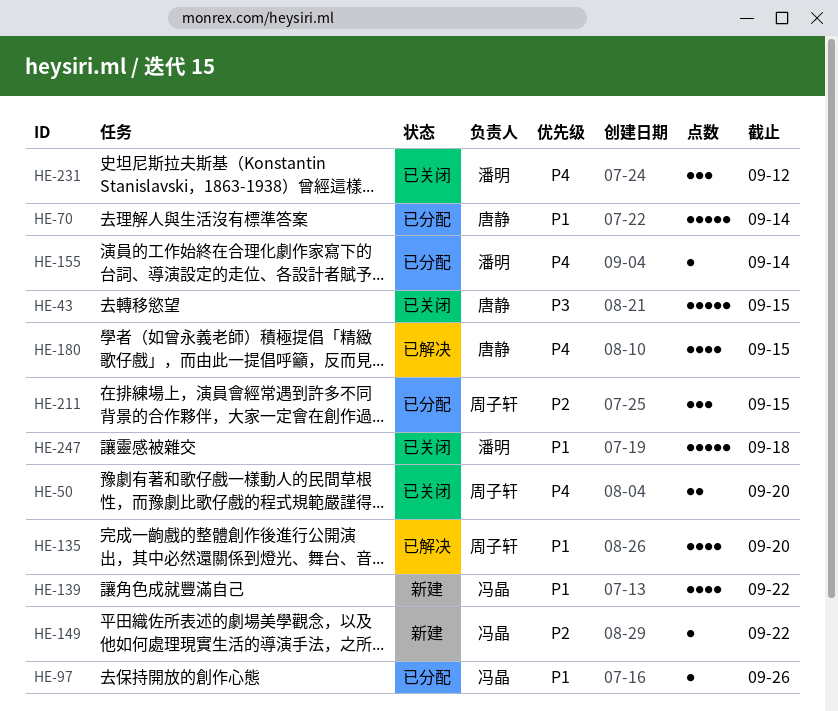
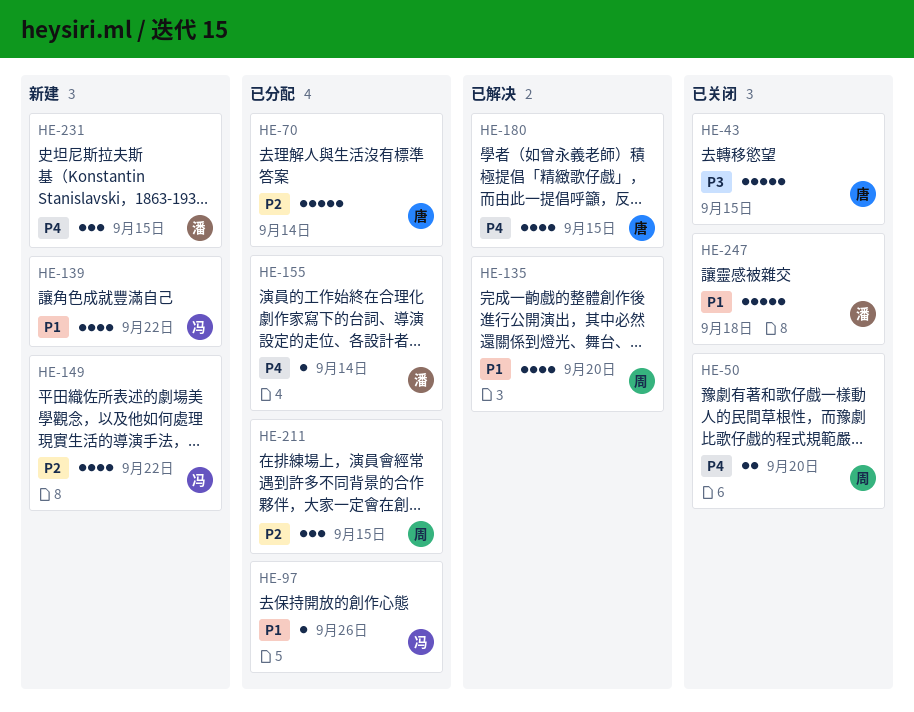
HE-70, priority: P1 -> P2
HE-149, estimate: 1 -> 4
HE-231, status: 已关闭 -> 新建
HE-231, due: Sep 12 -> Sep 15

